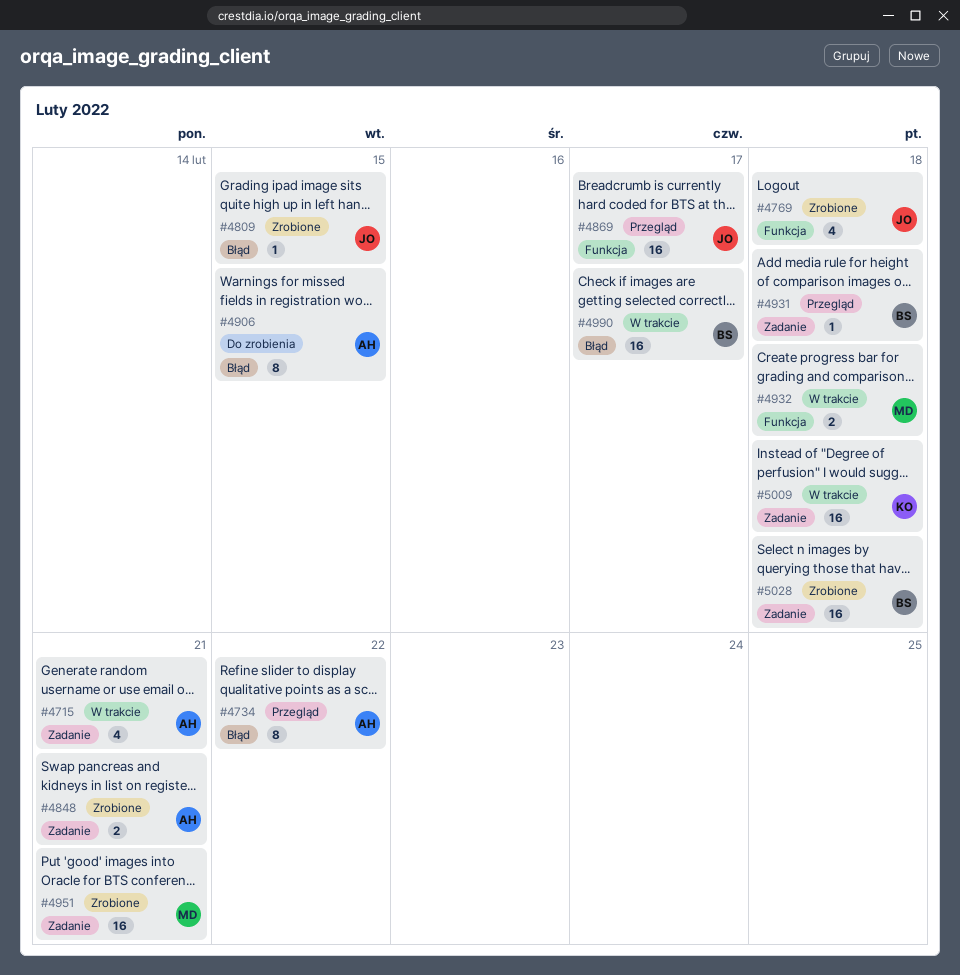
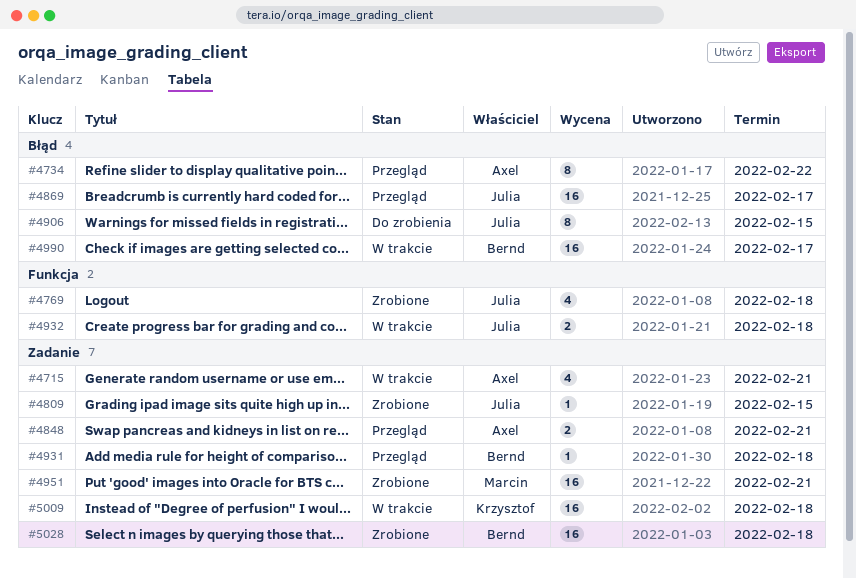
#4809, label: Błąd -> Zadanie
#4848, status: Zrobione -> Przegląd
#4869, label: Funkcja -> Błąd
#4906, owner: Axel -> Julia
#4932, owner: Marcin -> Julia

